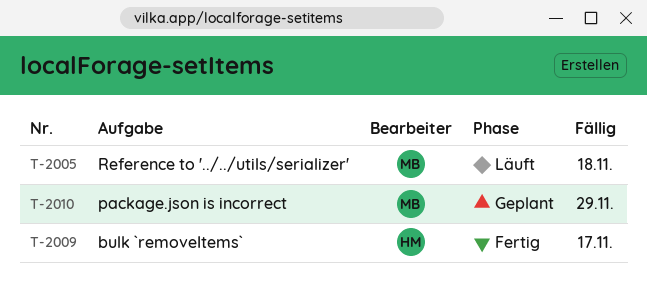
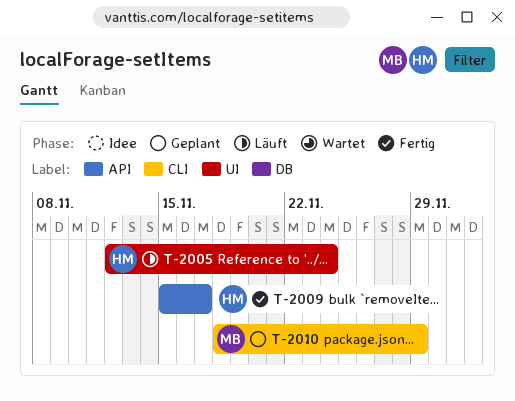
T-2005, owner: MB -> HM
T-2005, due: Nov 18 -> Nov 24

